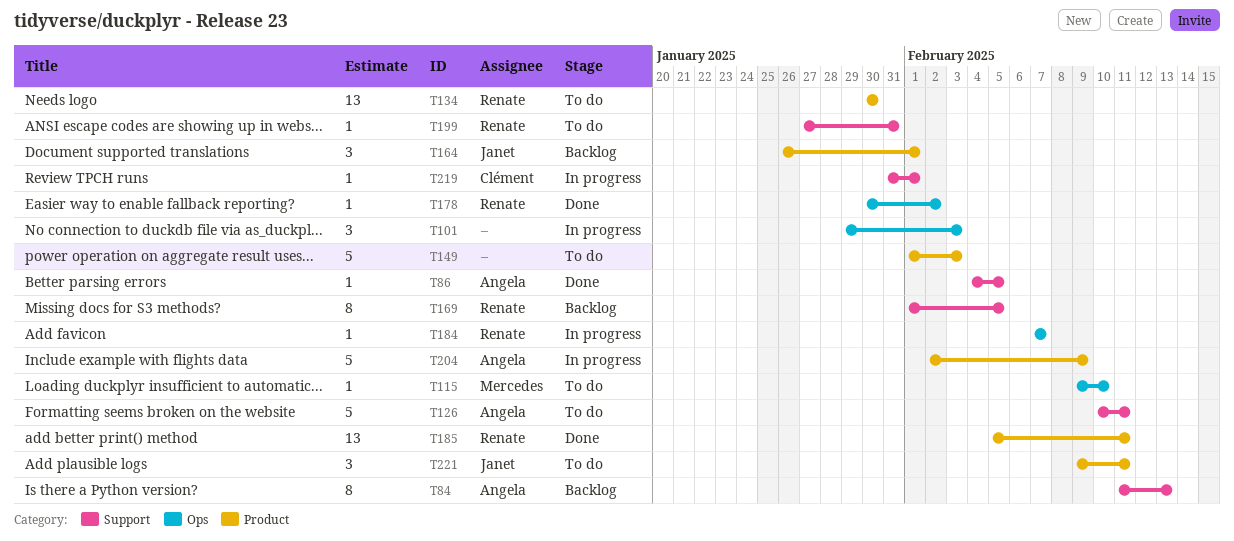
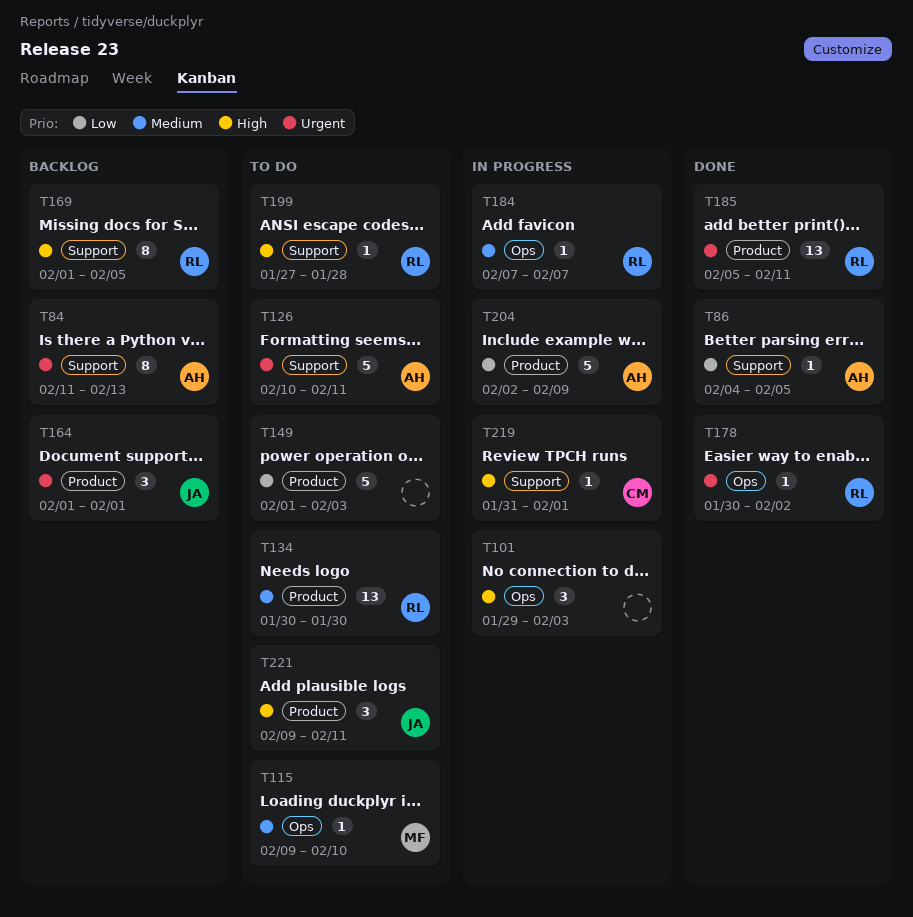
T164, start: Jan 26 -> Feb 1
T199, due: Jan 31 -> Jan 28

